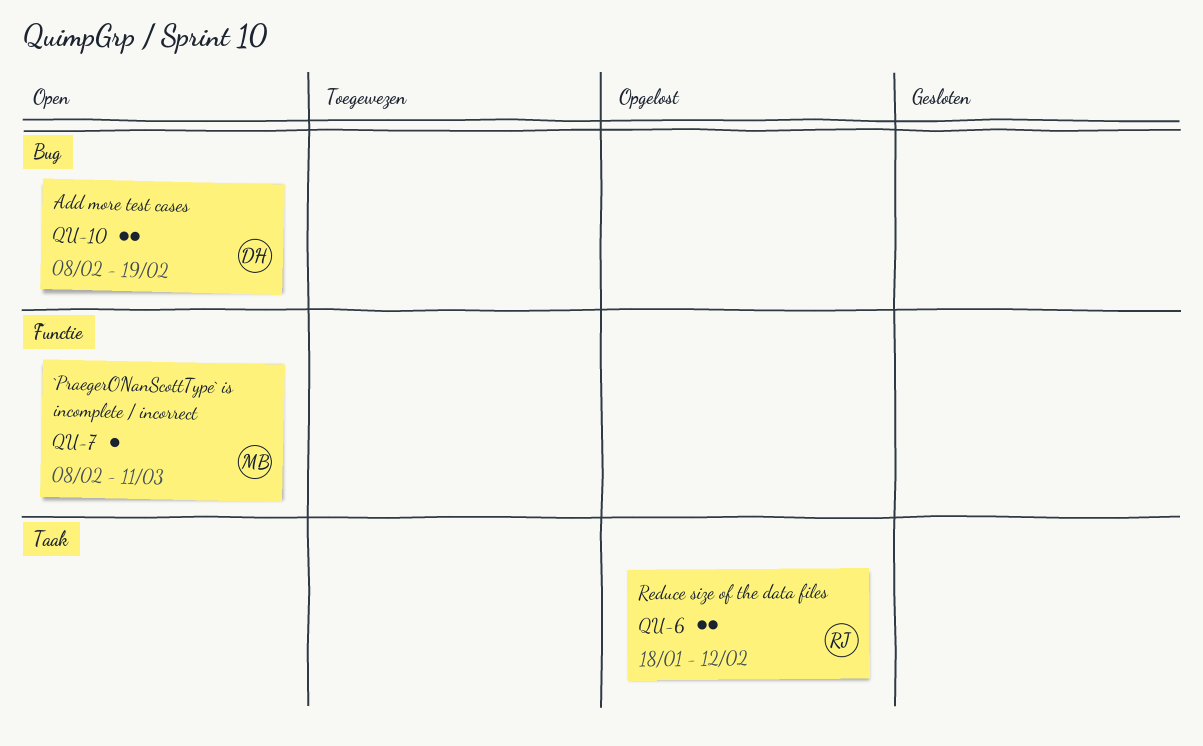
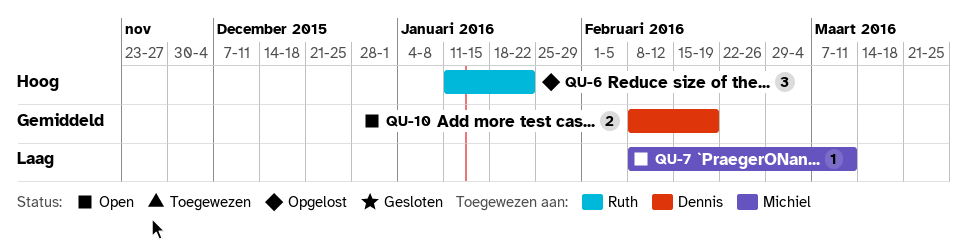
QU-6, estimate: 2 -> 3
QU-6, start: Jan 18 -> Jan 11
QU-6, due: Feb 12 -> Jan 22

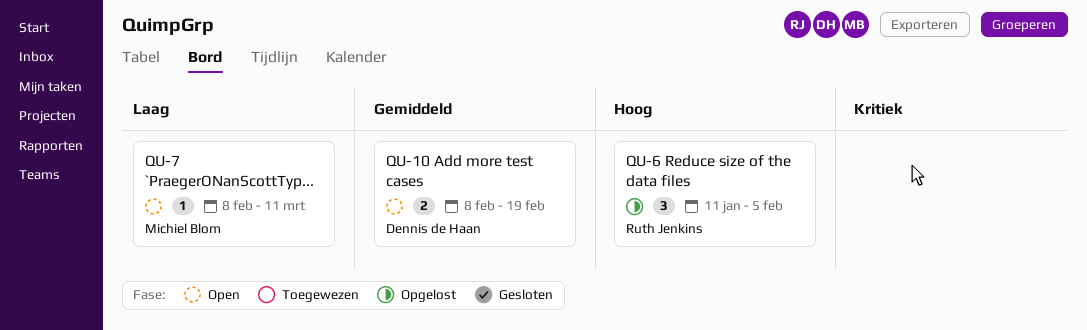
QU-6, due: Jan 22 -> Feb 5

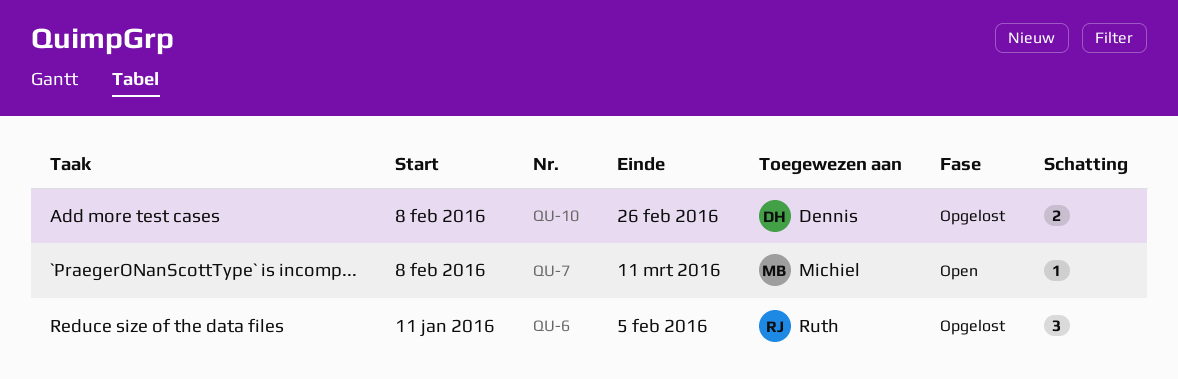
QU-10, status: Open -> Opgelost
QU-10, due: Feb 19 -> Feb 26

